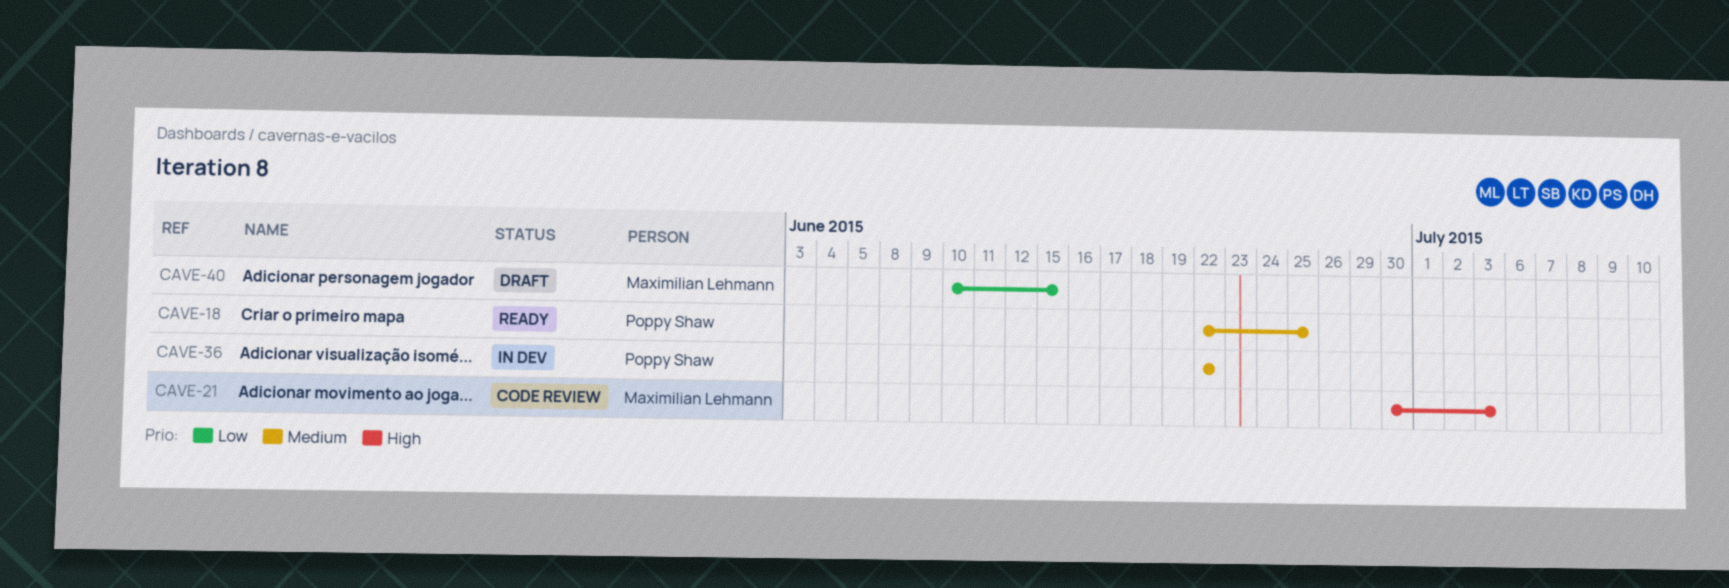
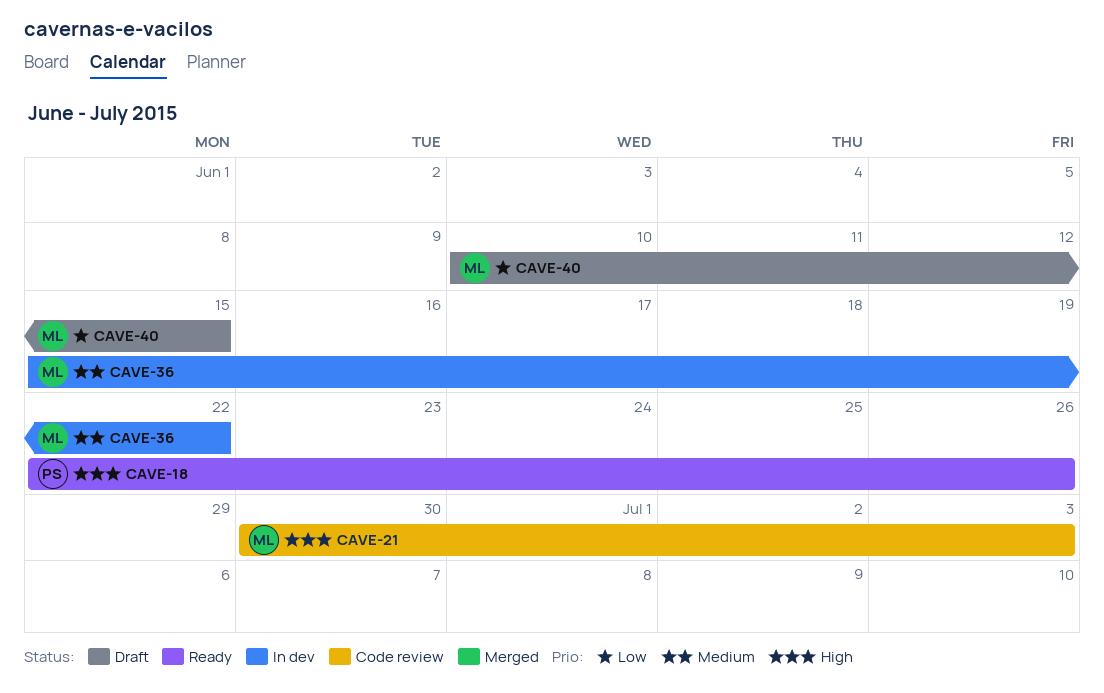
CAVE-18, priority: Medium -> High
CAVE-18, due: Jun 25 -> Jun 26
CAVE-36, owner: Poppy Shaw -> Maximilian Lehmann
CAVE-36, start: Jun 22 -> Jun 15

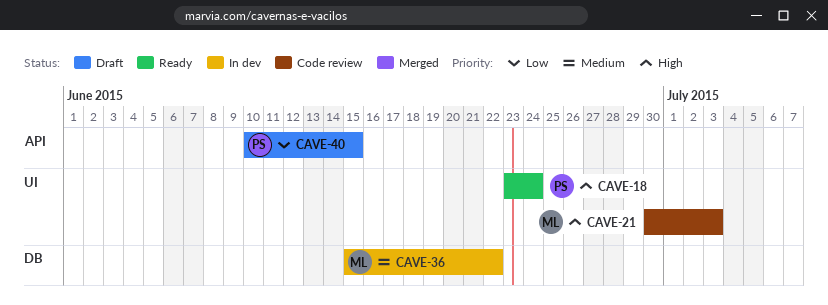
CAVE-18, start: Jun 22 -> Jun 23
CAVE-18, due: Jun 26 -> Jun 24
CAVE-40, owner: ML -> PS

